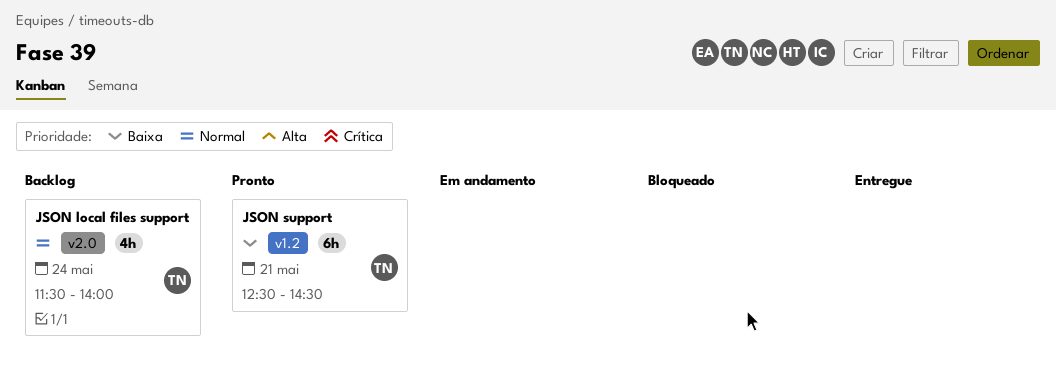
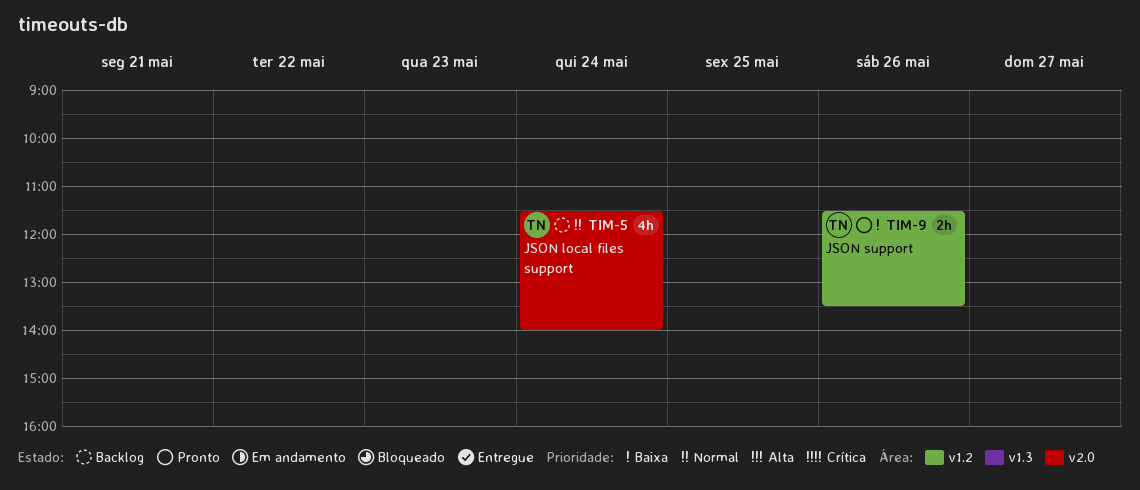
JSON support, estimate: 6h -> 2h
JSON support, day: May 21 -> May 26
JSON support, begins: 12:30 -> 11:30
JSON support, ends: 14:30 -> 13:30

